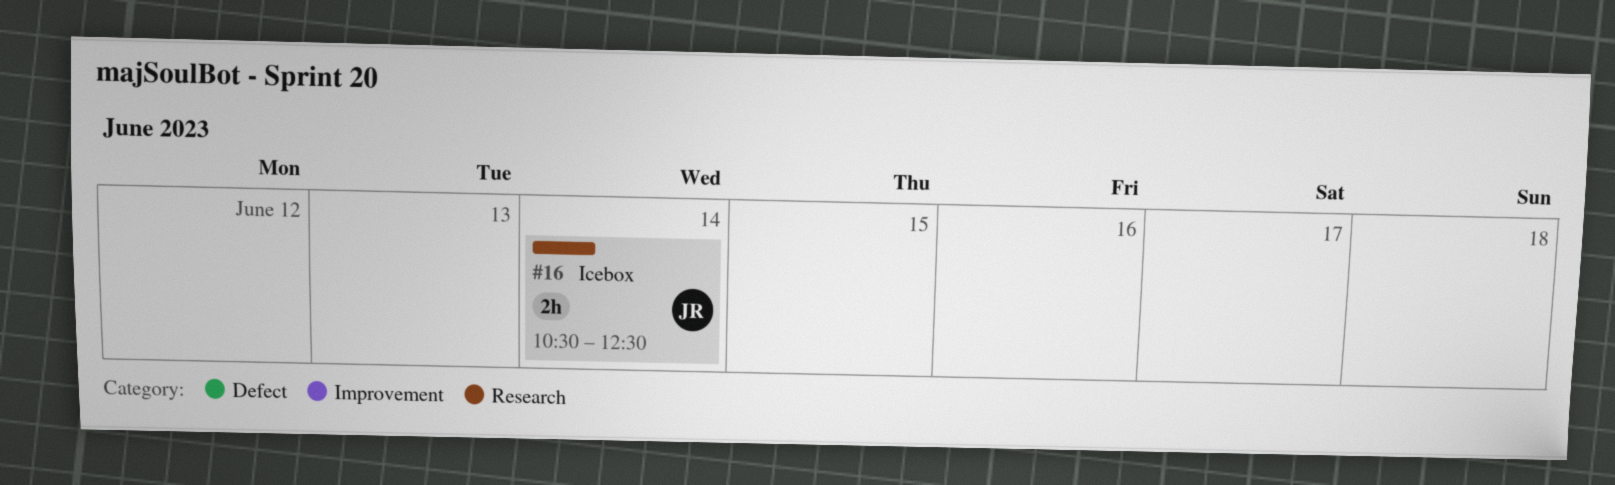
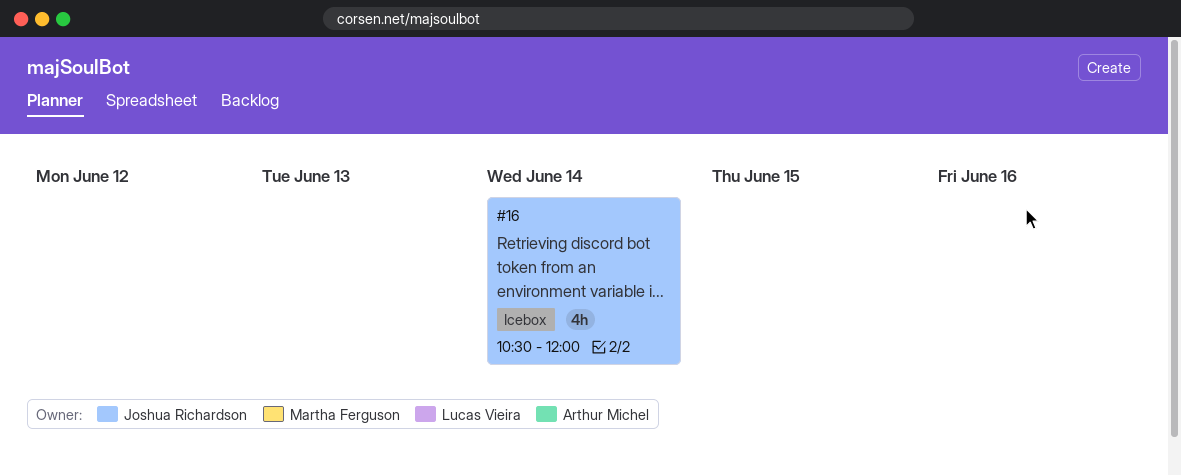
#16, estimate: 2h -> 4h
#16, ends: 12:30 -> 12:00

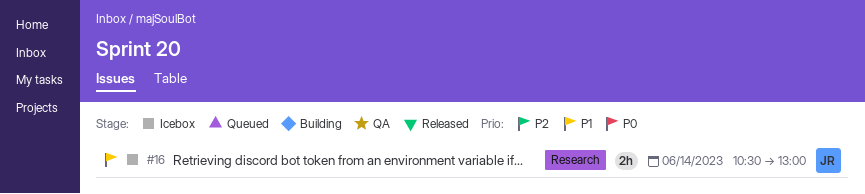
#16, estimate: 4h -> 2h
#16, ends: 12:00 -> 13:00

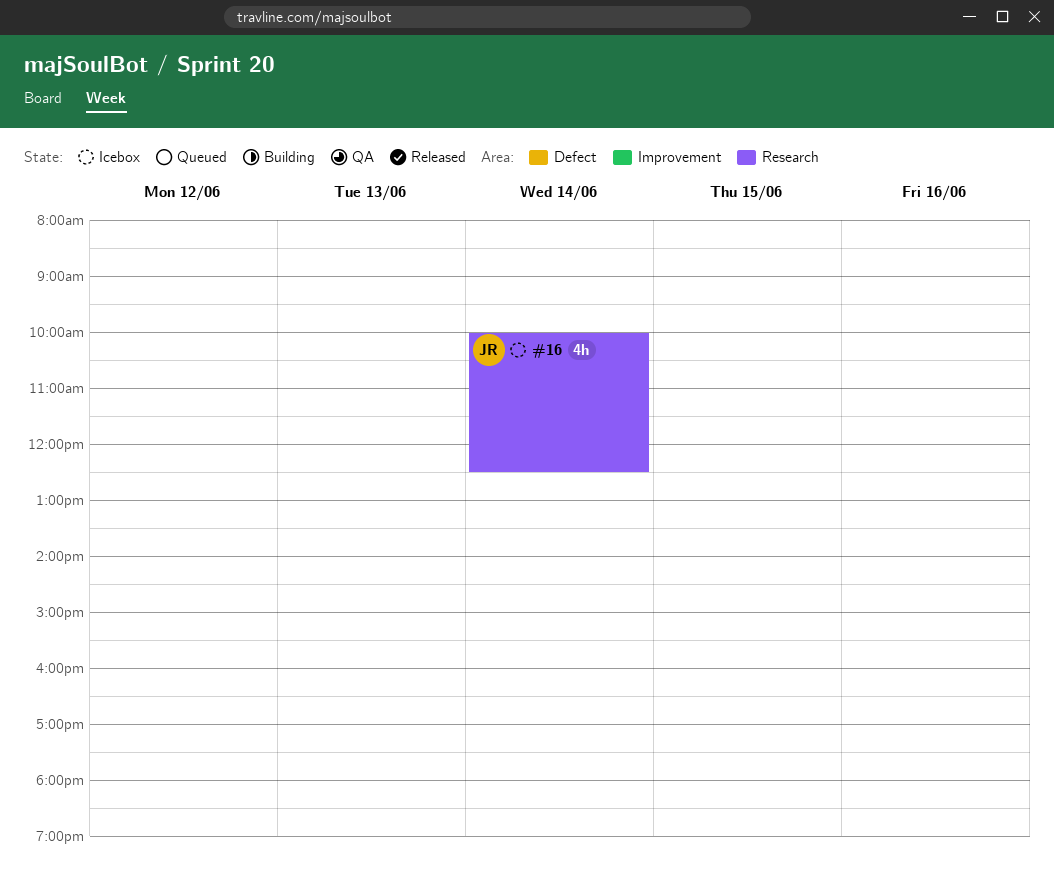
#16, estimate: 2h -> 4h
#16, begins: 10:30 -> 10:00
#16, ends: 13:00 -> 12:30

